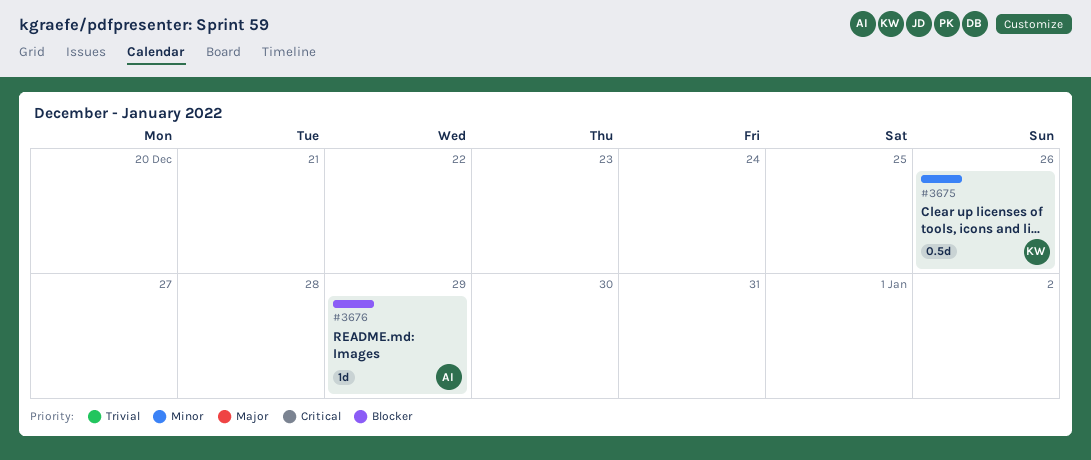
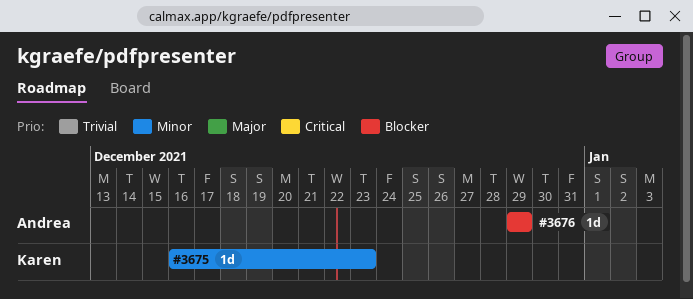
#3675, estimate: 0.5d -> 1d
#3675, due: Dec 26 -> Dec 23

